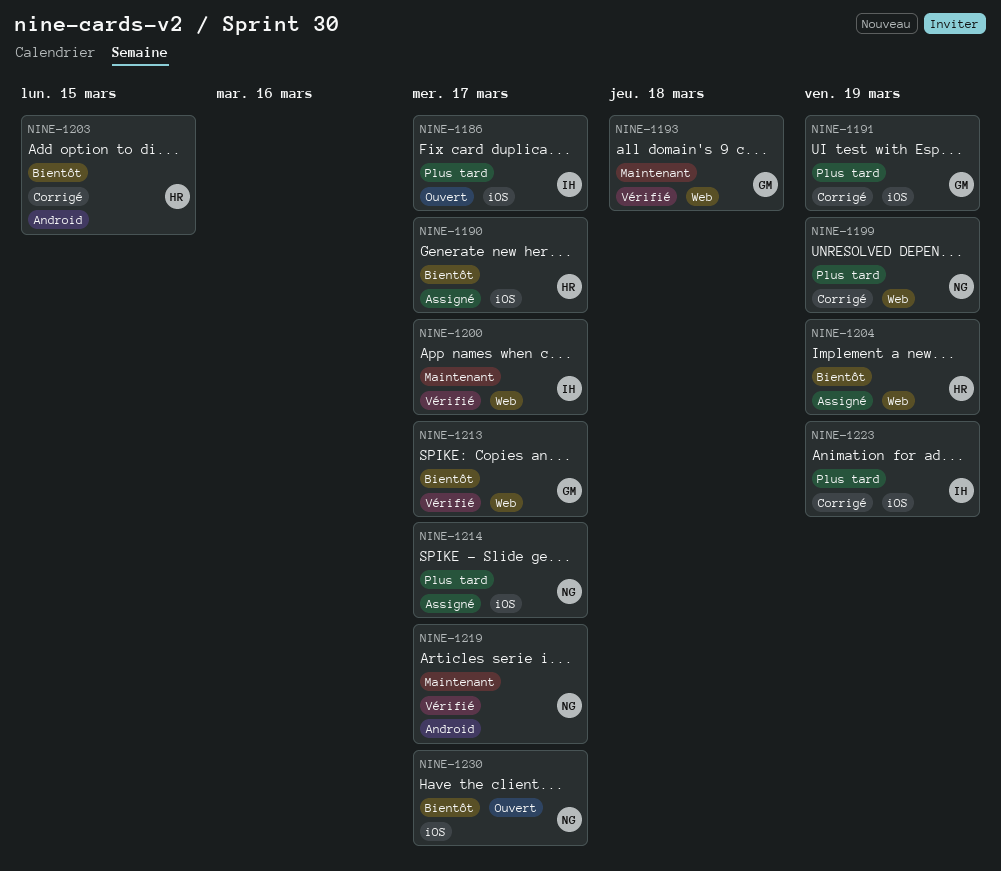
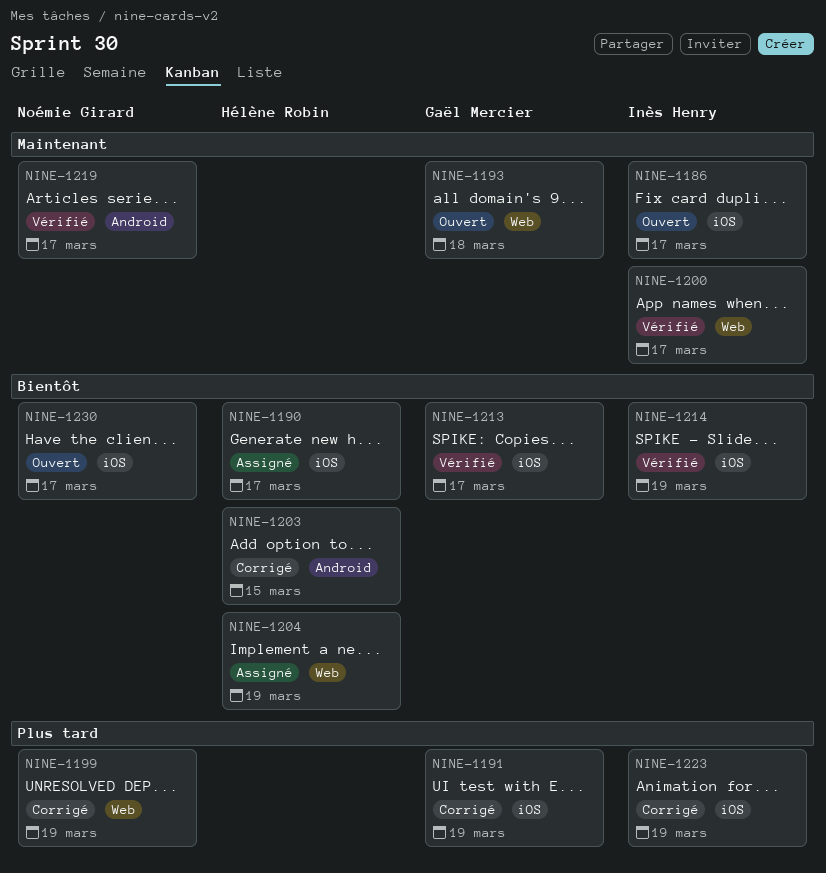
NINE-1186, priority: Plus tard -> Maintenant
NINE-1193, status: Vérifié -> Ouvert
NINE-1213, label: Web -> iOS
NINE-1214, status: Assigné -> Vérifié
NINE-1214, owner: Noémie Girard -> Inès Henry
NINE-1214, priority: Plus tard -> Bientôt
NINE-1214, due: Mar 17 -> Mar 19

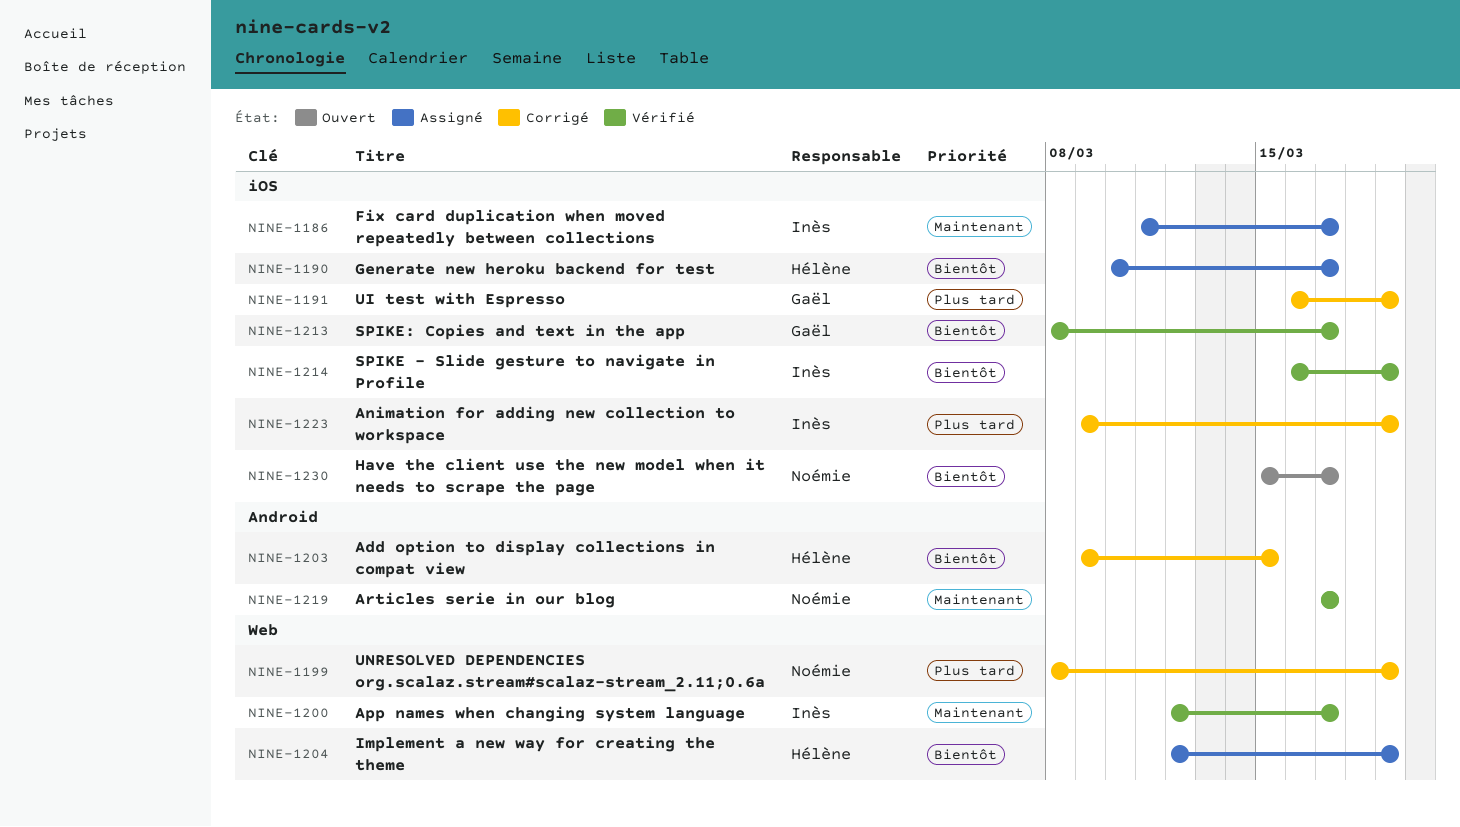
NINE-1186, status: Ouvert -> Assigné
NINE-1193: present -> none

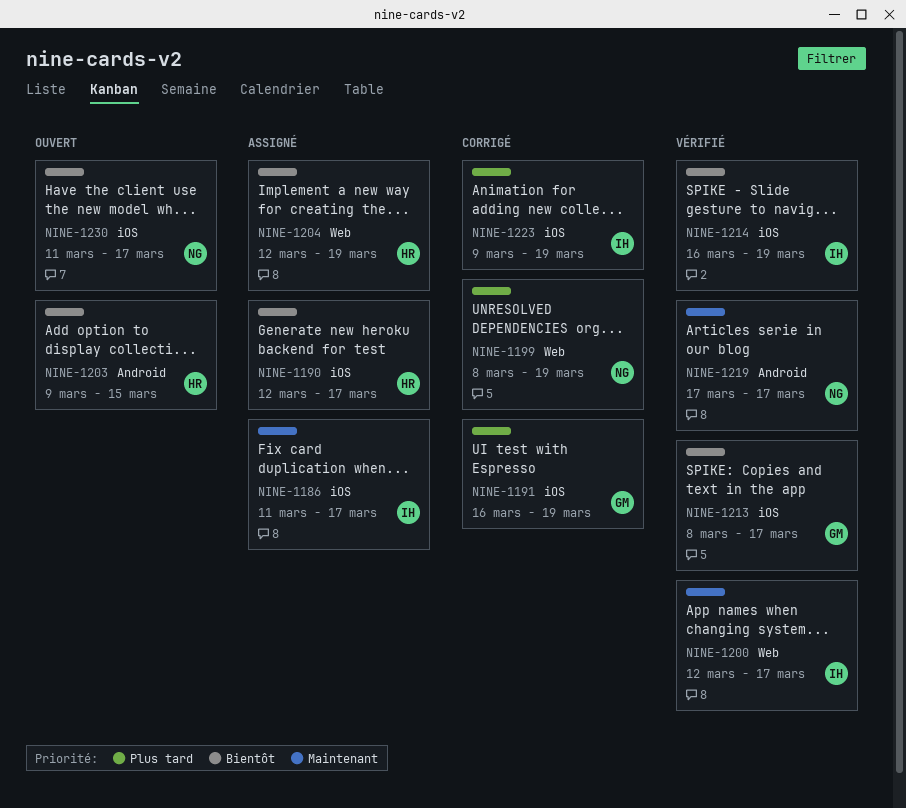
NINE-1190, start: Mar 10 -> Mar 12
NINE-1203, status: Corrigé -> Ouvert
NINE-1230, start: Mar 15 -> Mar 11

